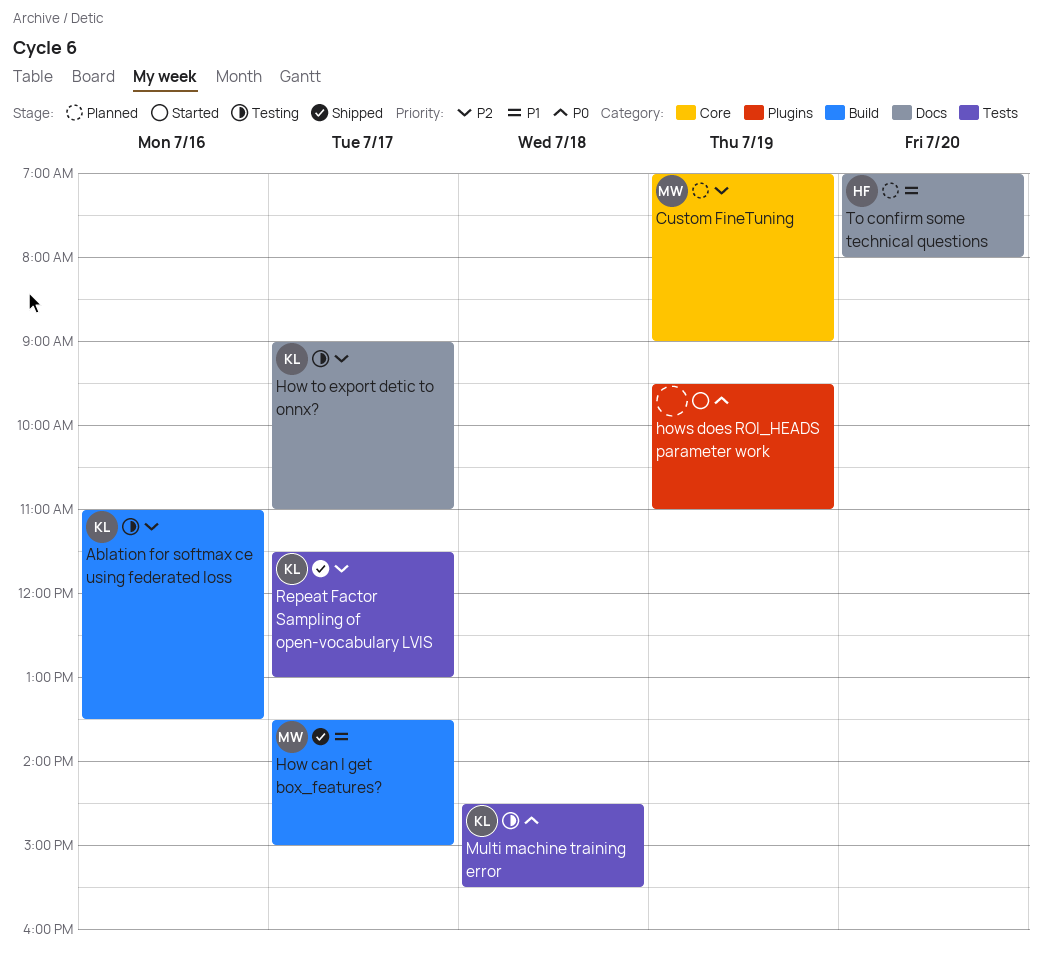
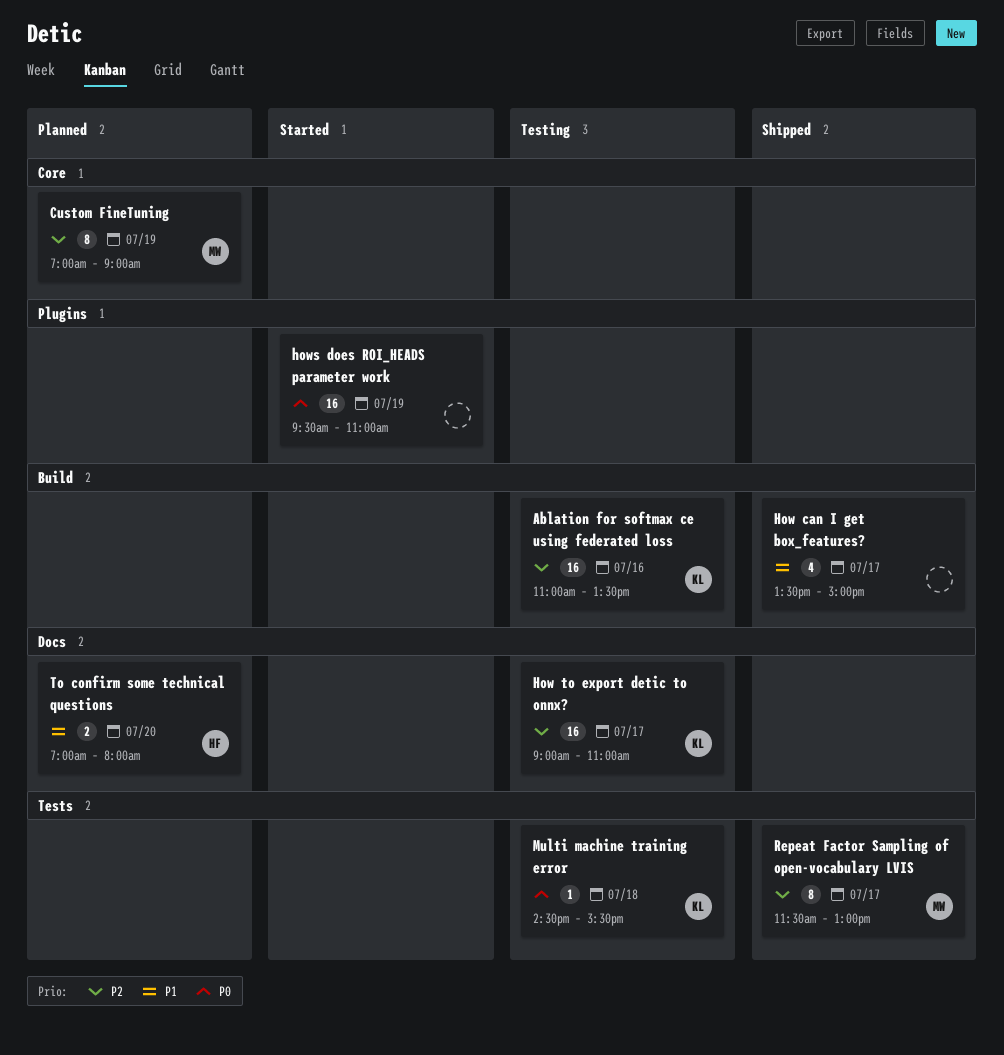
How can I get box_features?, owner: MW -> none
Repeat Factor Sampling of open-vocabulary LVIS, owner: KL -> MW

